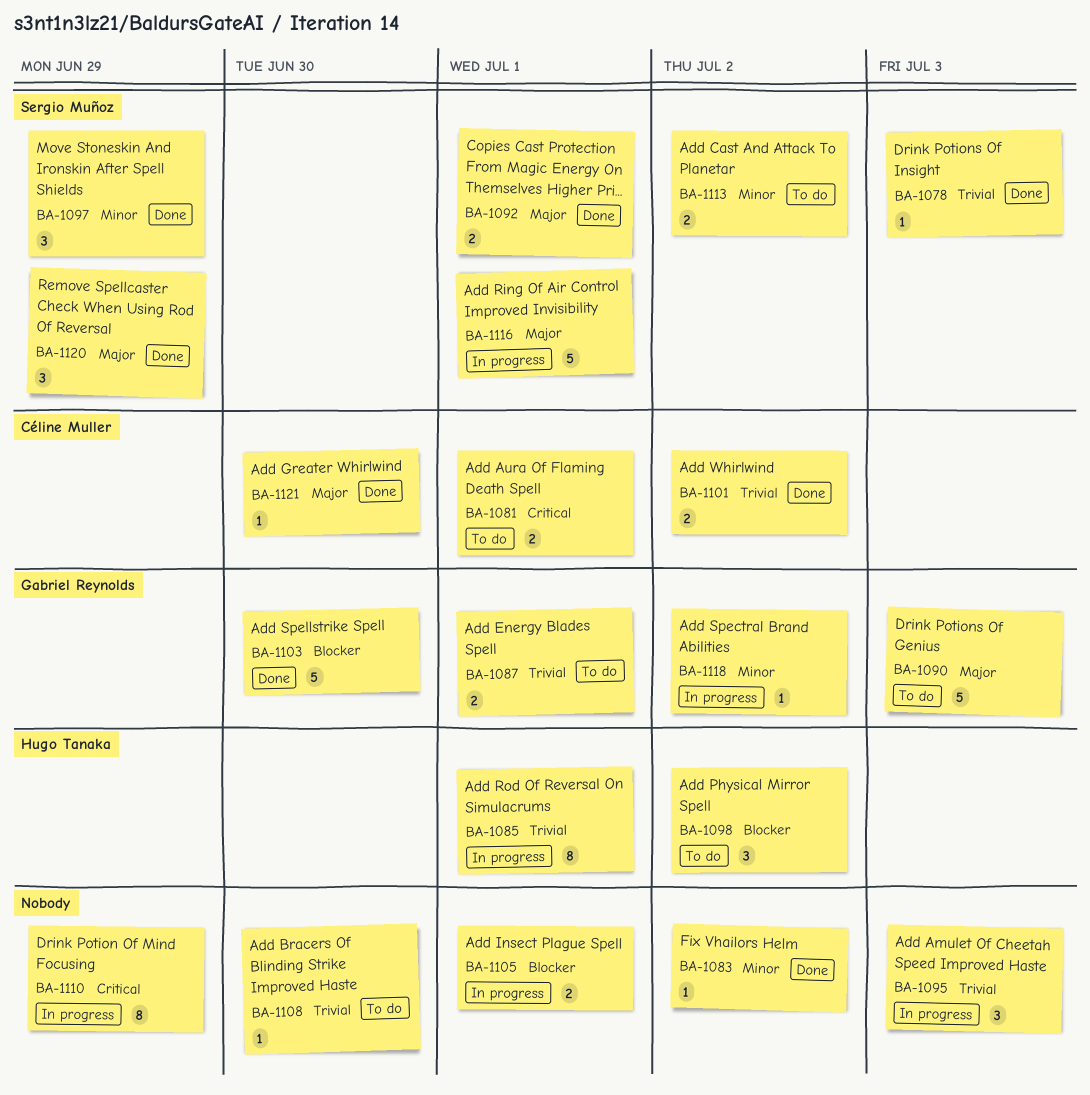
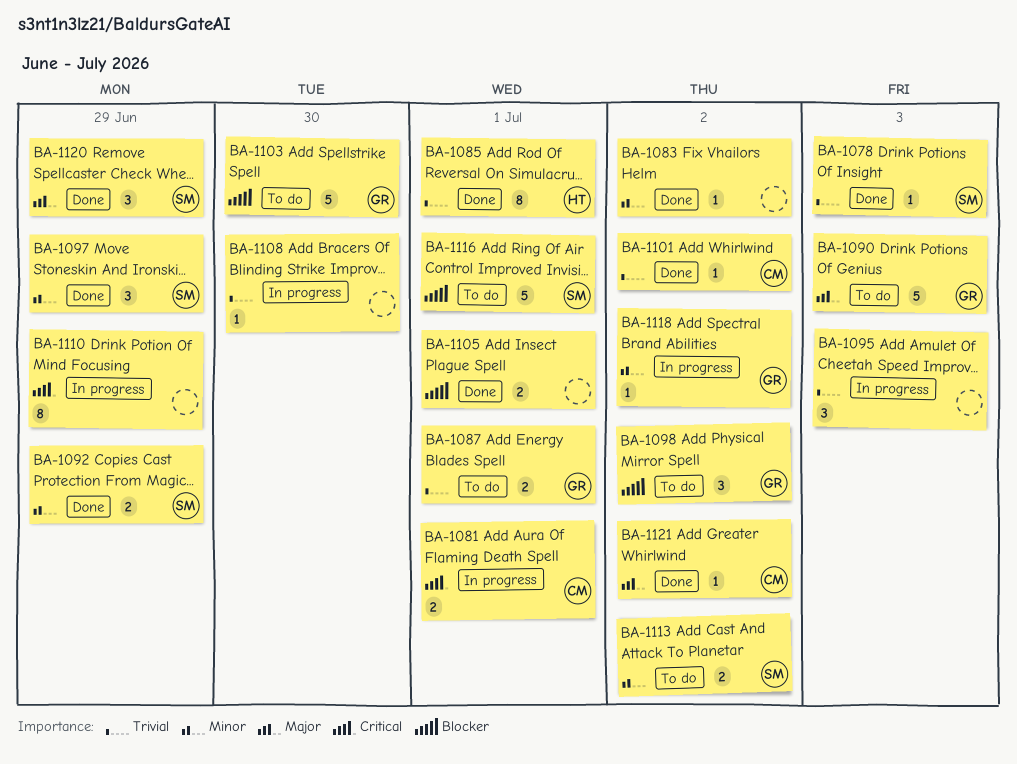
BA-1081, status: To do -> In progress
BA-1085, status: In progress -> Done
BA-1092, priority: Major -> Minor
BA-1092, due: Jul 1 -> Jun 29
BA-1098, owner: Hugo Tanaka -> Gabriel Reynolds
BA-1101, estimate: 2 -> 1
BA-1103, status: Done -> To do
BA-1105, status: In progress -> Done
BA-1108, status: To do -> In progress
BA-1116, status: In progress -> To do
BA-1116, priority: Major -> Blocker
BA-1121, due: Jun 30 -> Jul 2

